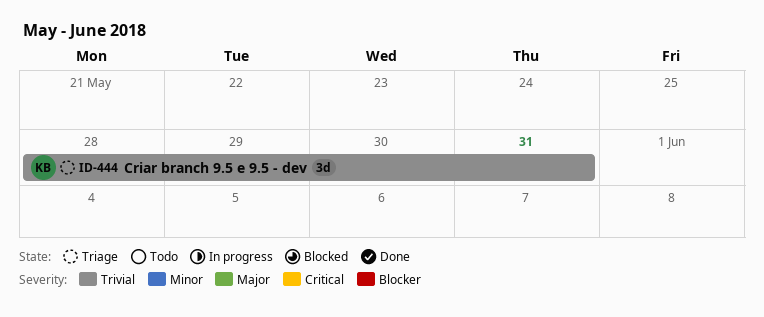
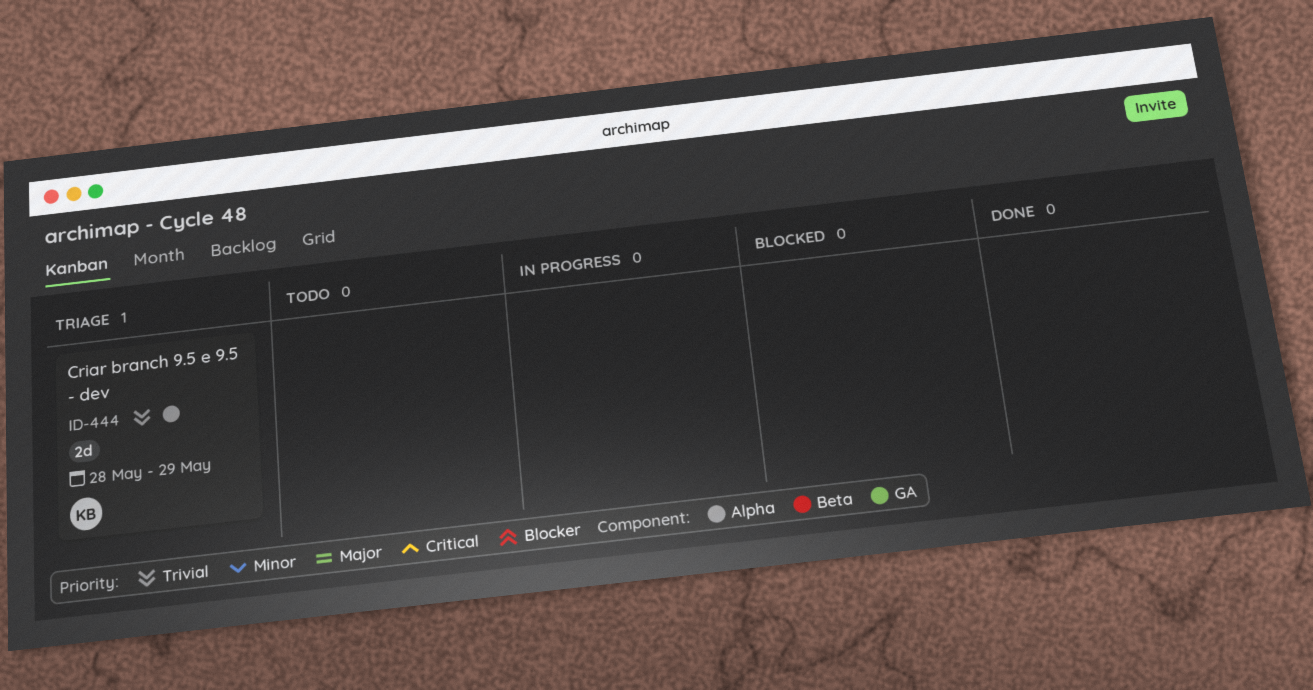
ID-444, estimate: 3d -> 2d
ID-444, due: May 31 -> May 29

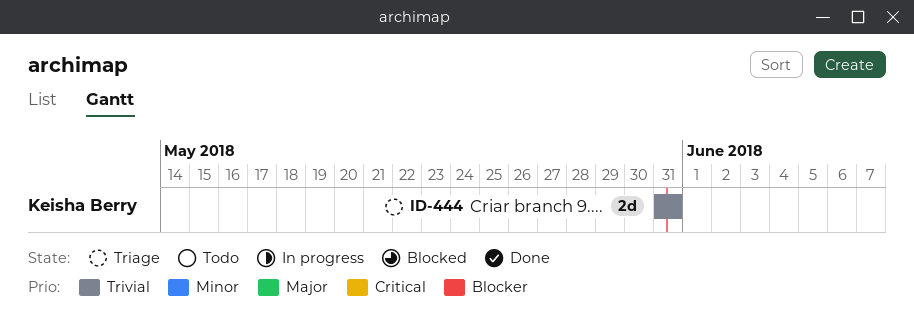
ID-444, start: May 28 -> May 31
ID-444, due: May 29 -> May 31

